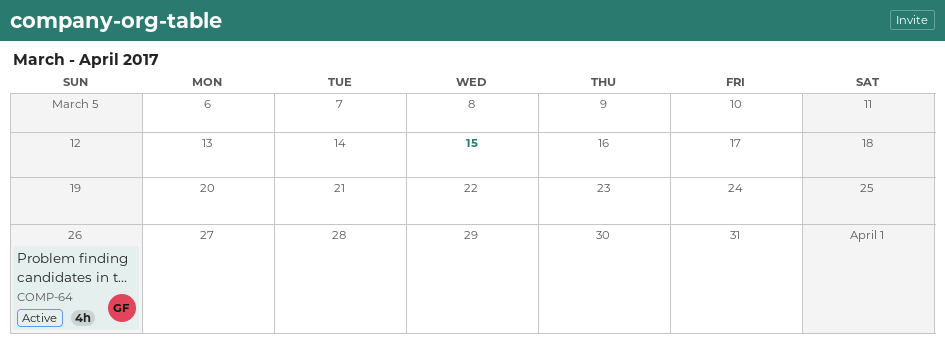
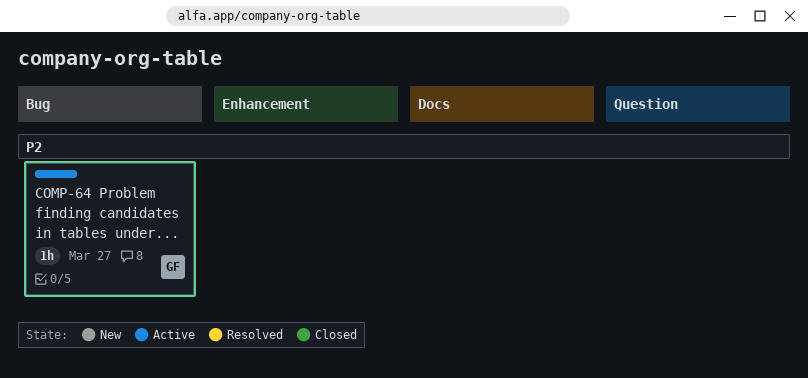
COMP-64, estimate: 4h -> 1h
COMP-64, due: Mar 26 -> Mar 27

